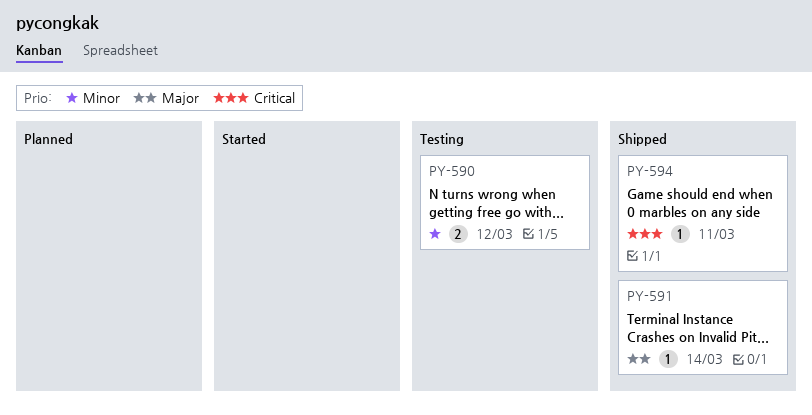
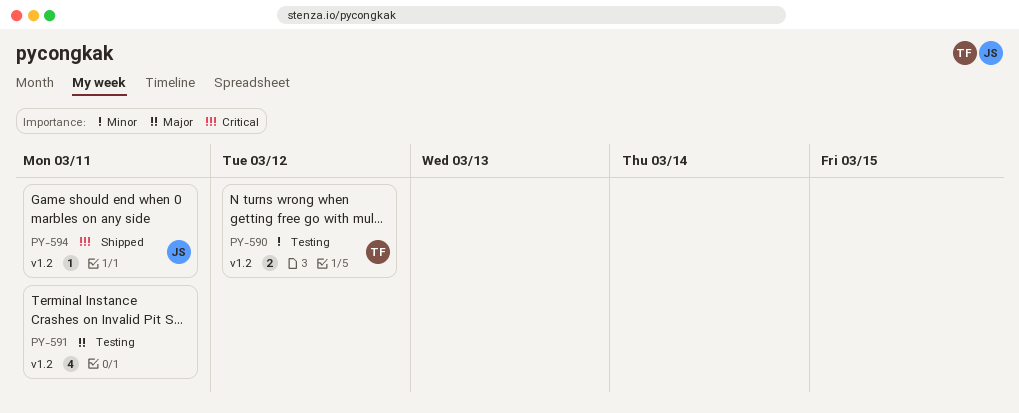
PY-591, status: Shipped -> Testing
PY-591, estimate: 1 -> 4
PY-591, due: Mar 14 -> Mar 11

